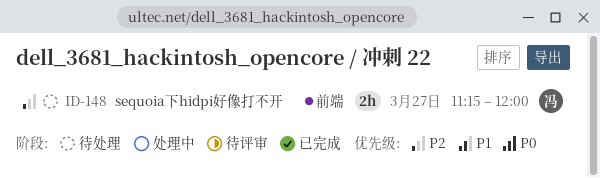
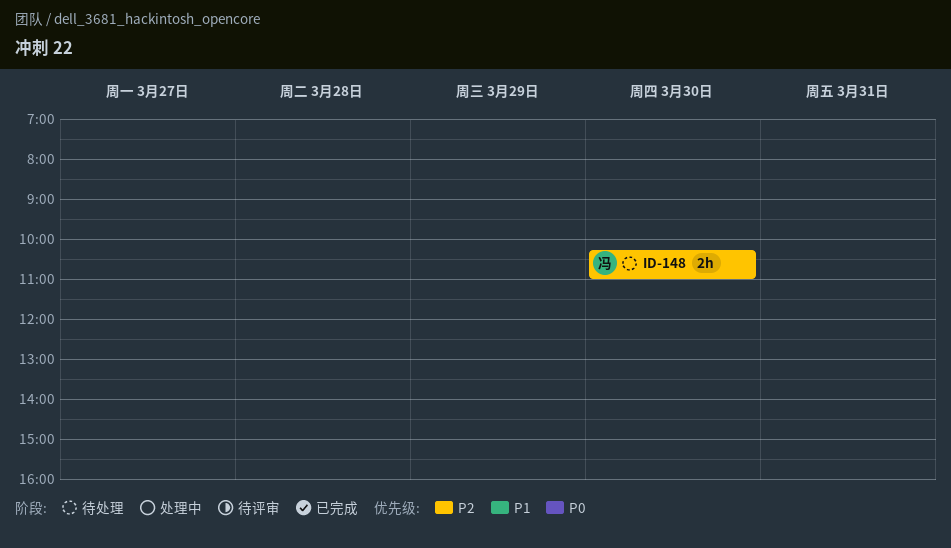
ID-148, day: Mar 27 -> Mar 30
ID-148, begins: 11:15 -> 10:15
ID-148, ends: 12:00 -> 11:00

